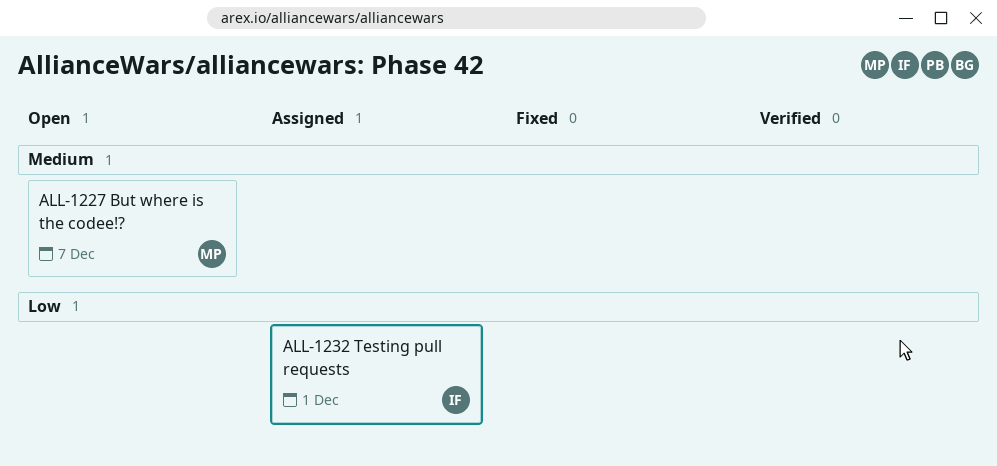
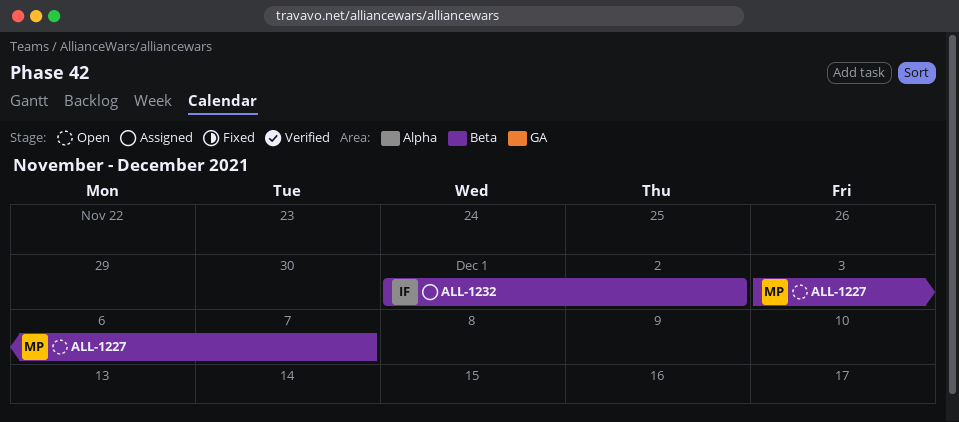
ALL-1232, due: Dec 1 -> Dec 2

